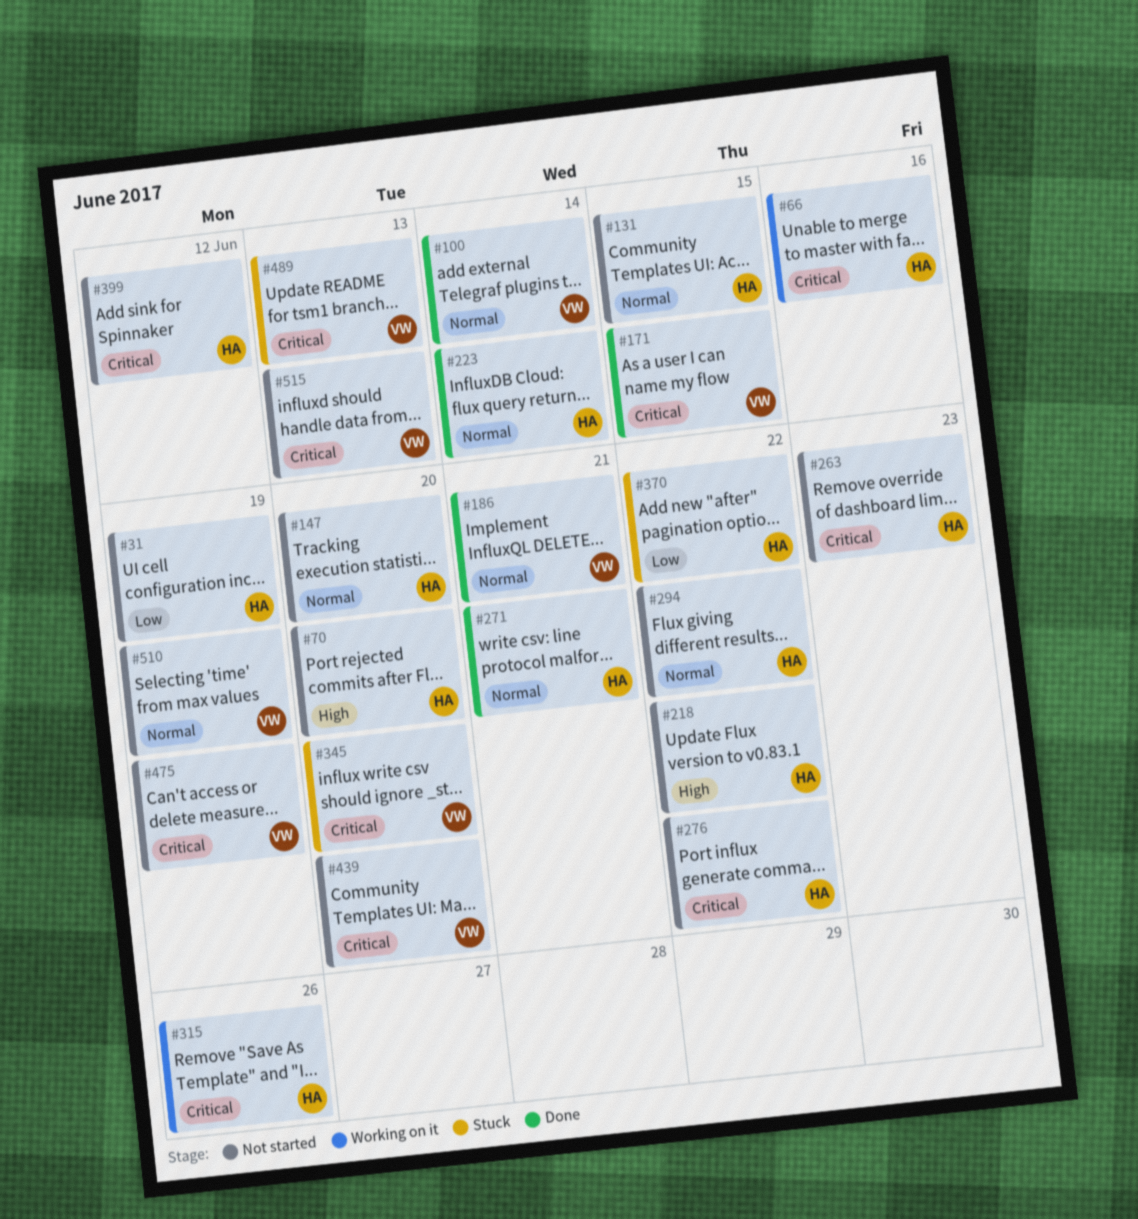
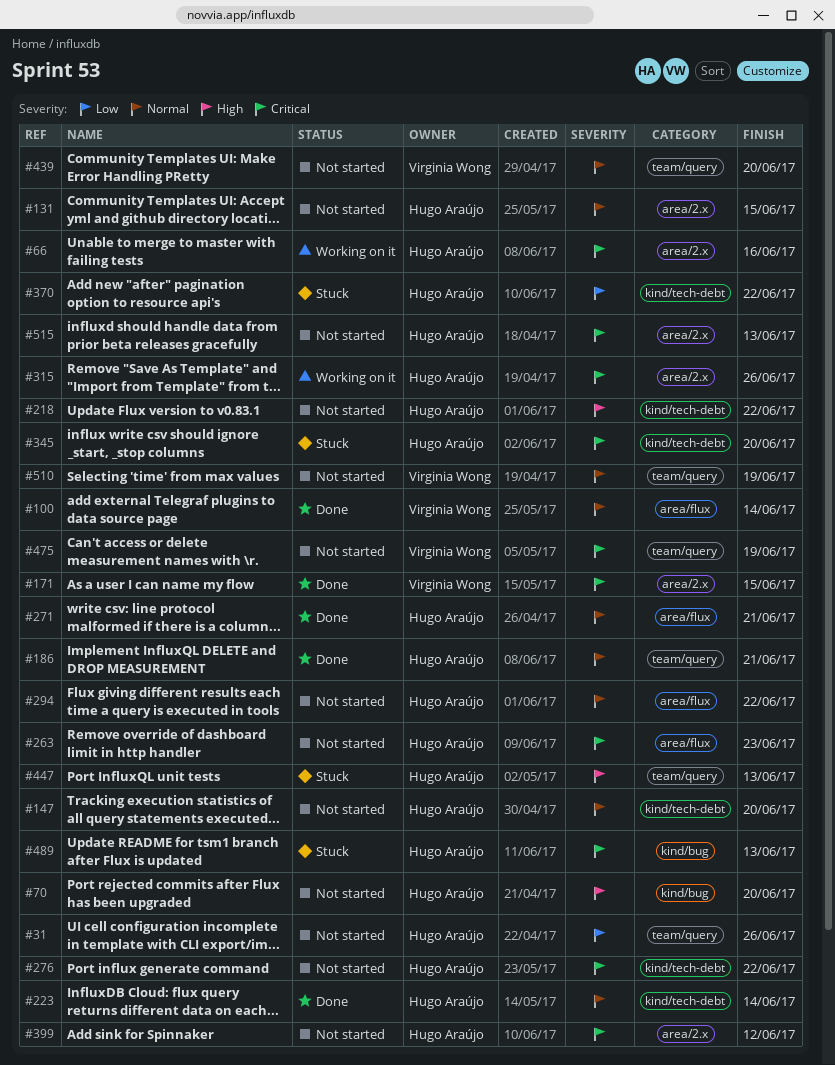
#31, due: Jun 19 -> Jun 26
#186, owner: Virginia Wong -> Hugo Araújo
#345, owner: Virginia Wong -> Hugo Araújo
#439, priority: Critical -> Normal
#447: none -> present
#489, owner: Virginia Wong -> Hugo Araújo
#515, owner: Virginia Wong -> Hugo Araújo

